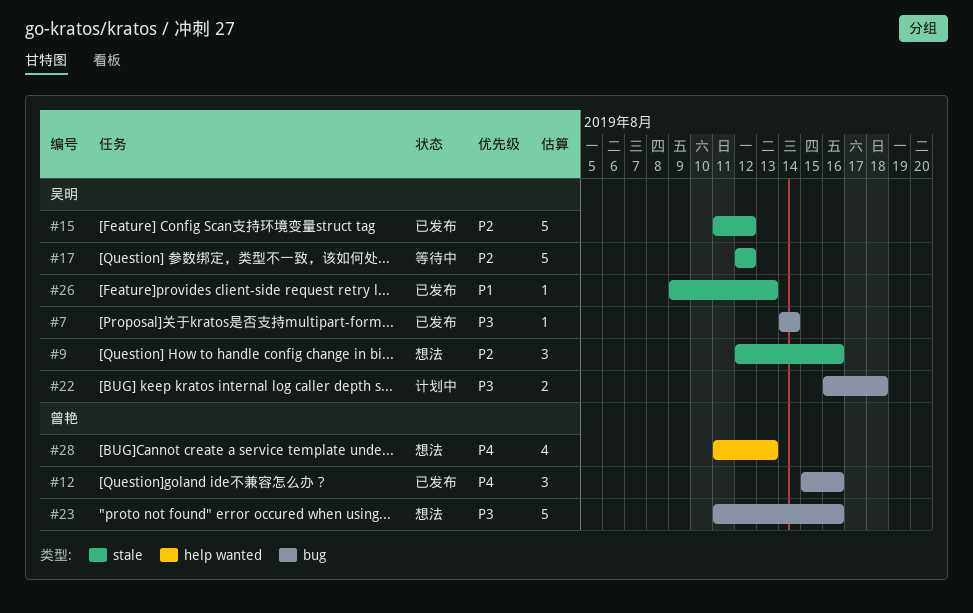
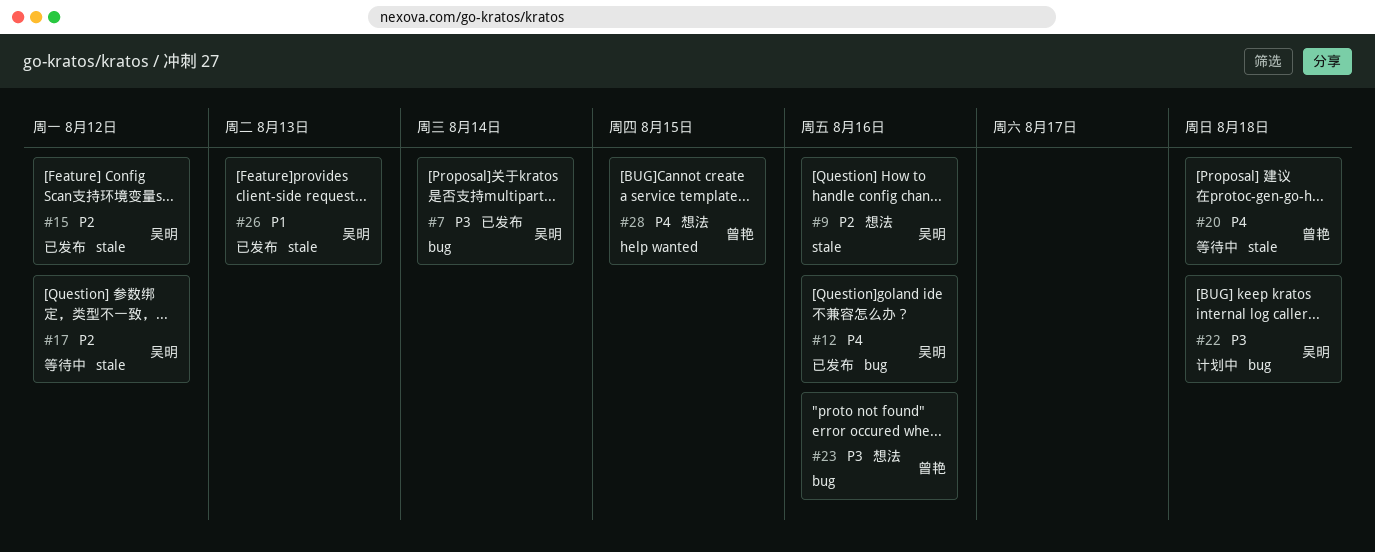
#12, owner: 曾艳 -> 吴明
#20: none -> present
#28, due: Aug 13 -> Aug 15

